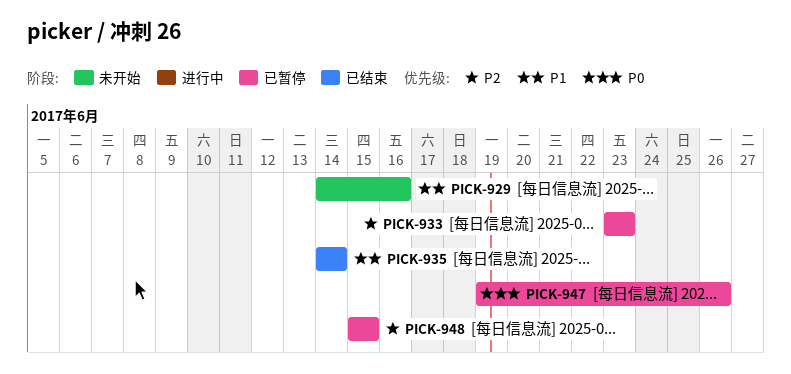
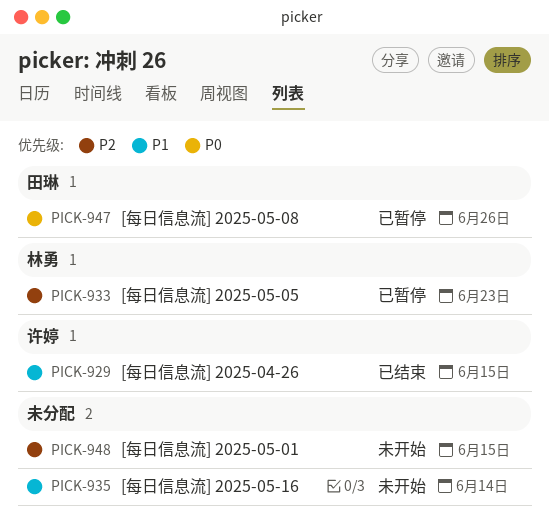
PICK-929, status: 未开始 -> 已结束
PICK-929, due: Jun 16 -> Jun 15
PICK-935, status: 已结束 -> 未开始
PICK-948, status: 已暂停 -> 未开始

